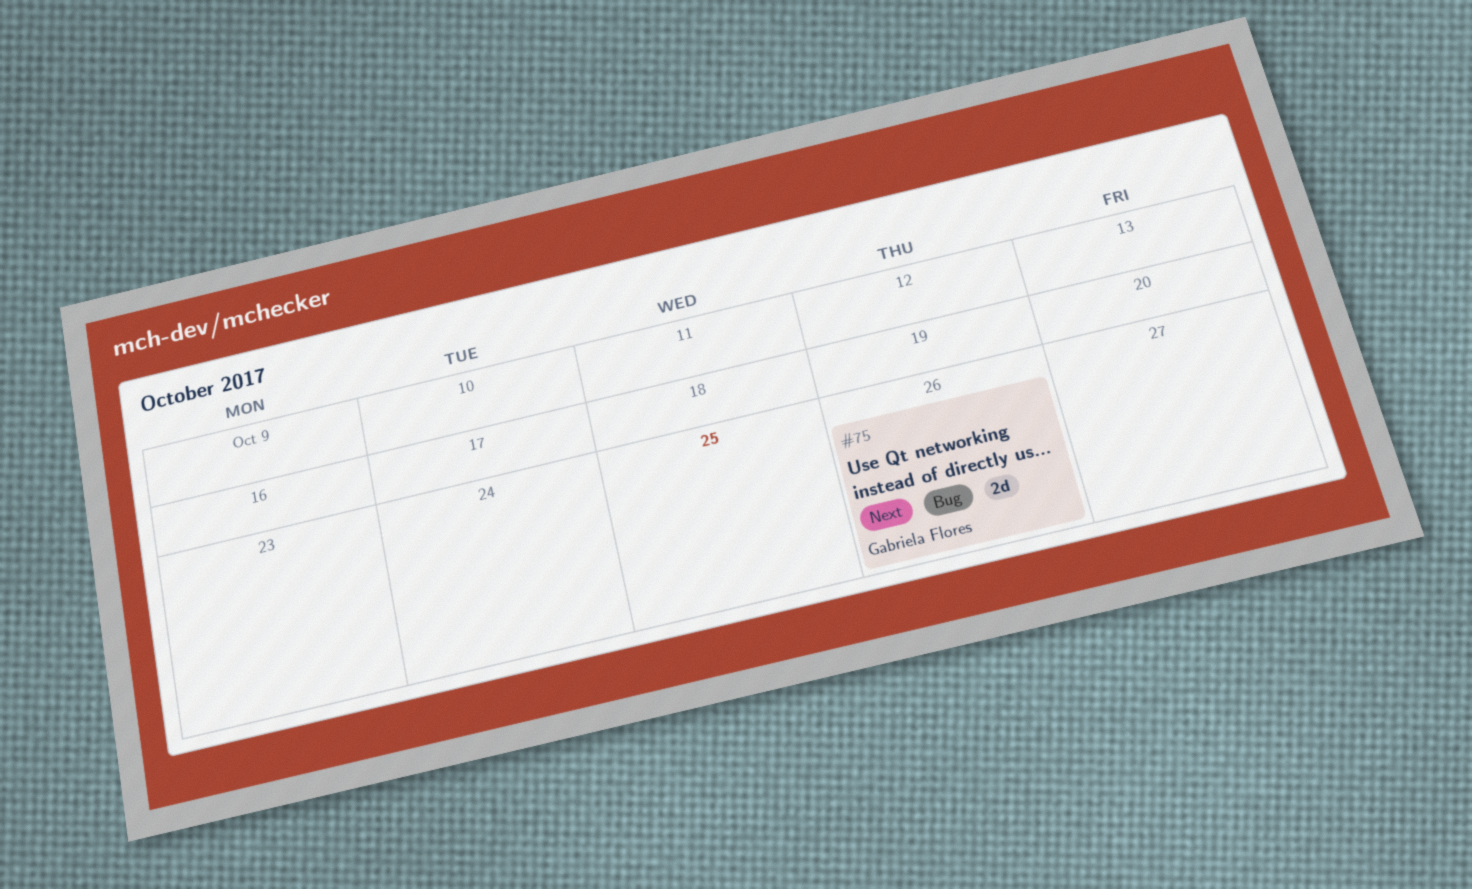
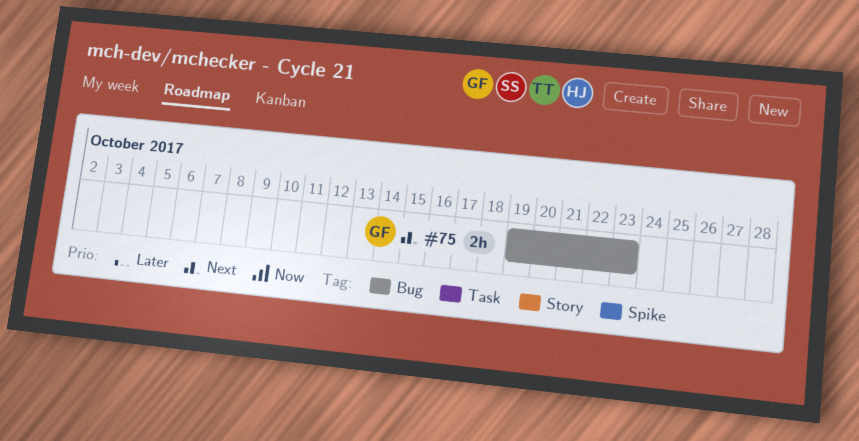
#75, estimate: 2d -> 2h
#75, due: Oct 26 -> Oct 23

